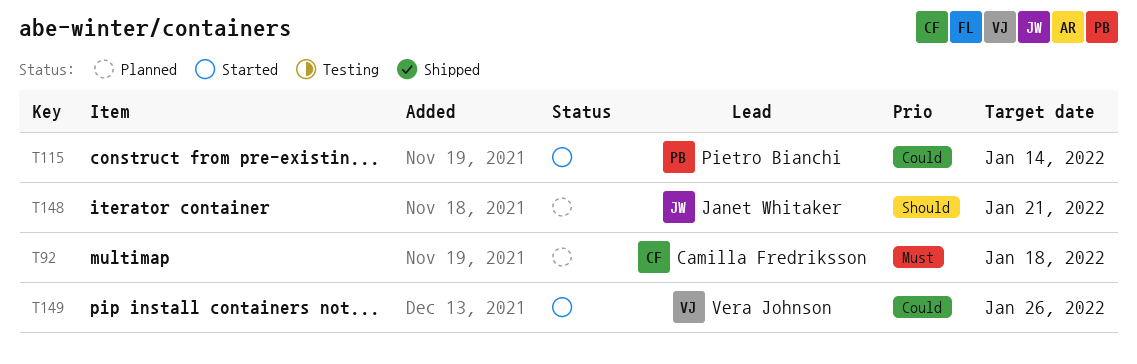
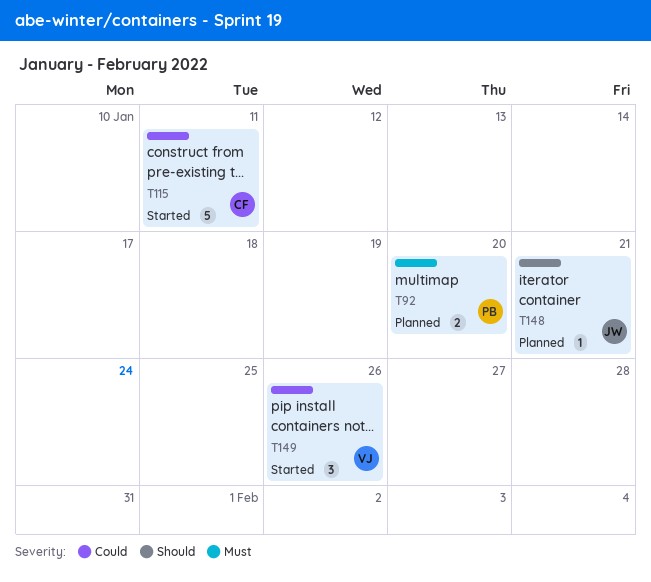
T92, owner: Camilla Fredriksson -> Pietro Bianchi
T92, due: Jan 18 -> Jan 20
T115, owner: Pietro Bianchi -> Camilla Fredriksson
T115, due: Jan 14 -> Jan 11

